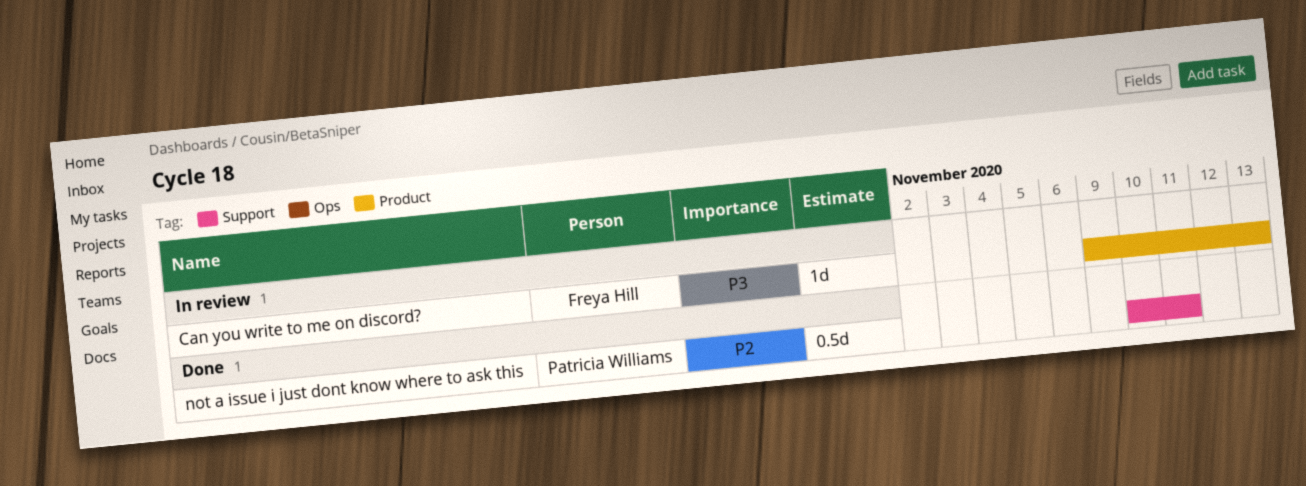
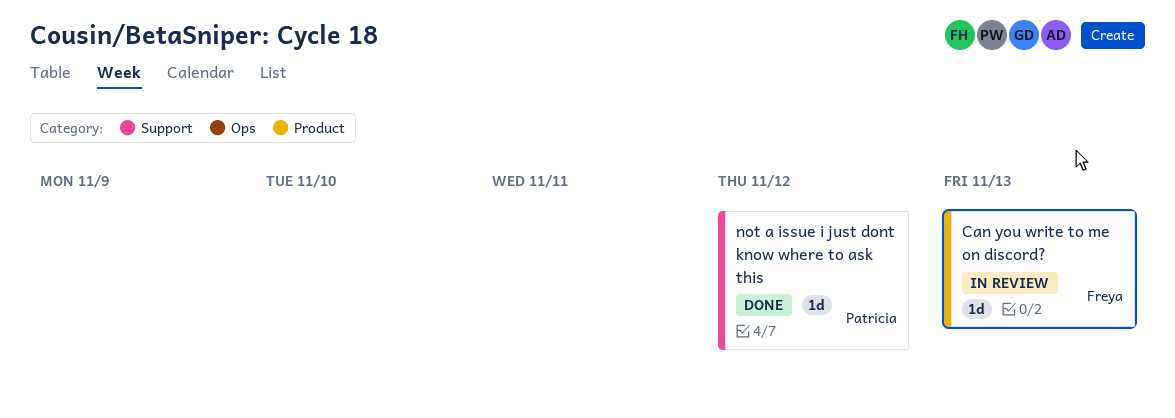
not a issue i just dont know where to ask this, estimate: 0.5d -> 1d
not a issue i just dont know where to ask this, due: Nov 11 -> Nov 12

